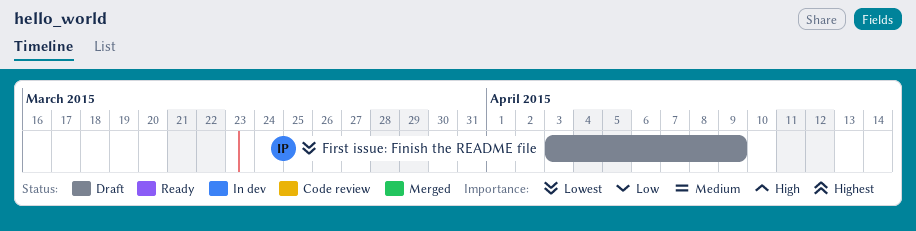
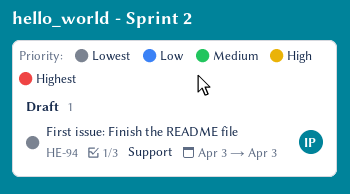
First issue: Finish the README file, due: Apr 9 -> Apr 3

